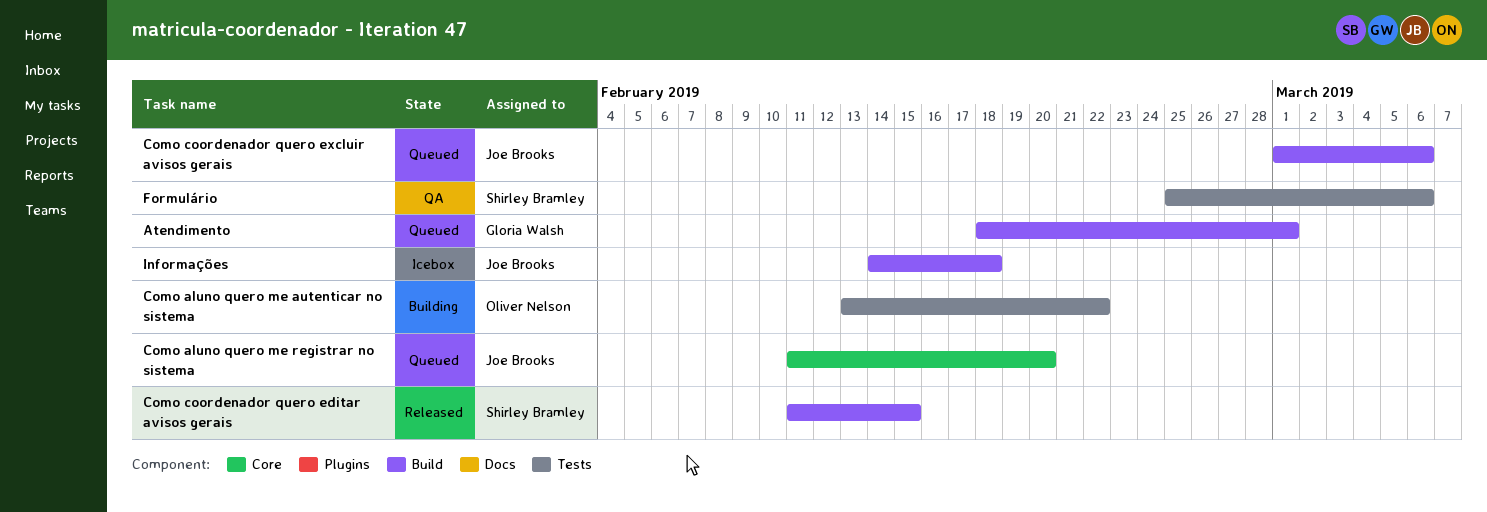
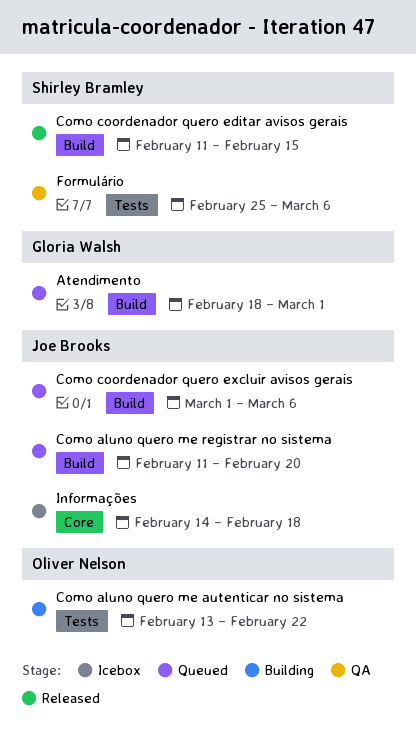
Como aluno quero me registrar no sistema, label: Core -> Build
Informações, label: Build -> Core

